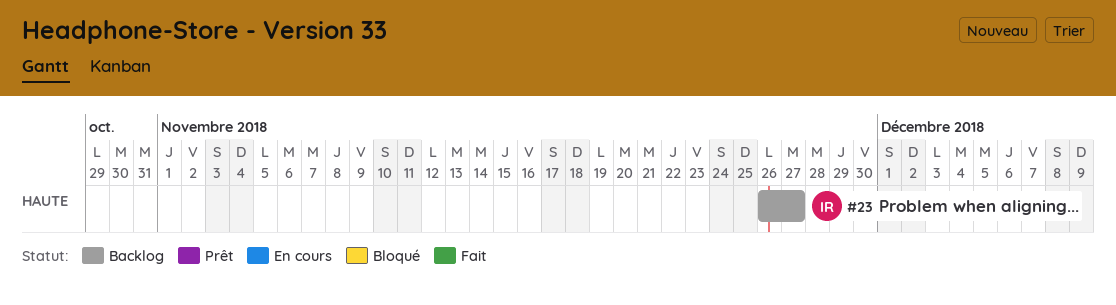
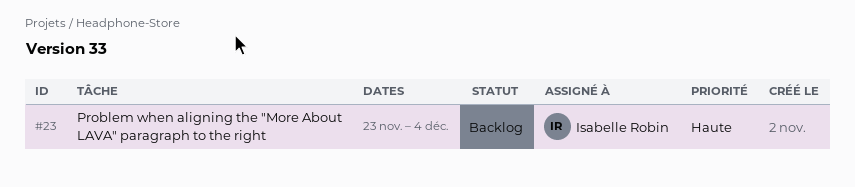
#23, start: Nov 26 -> Nov 23
#23, due: Nov 27 -> Dec 4

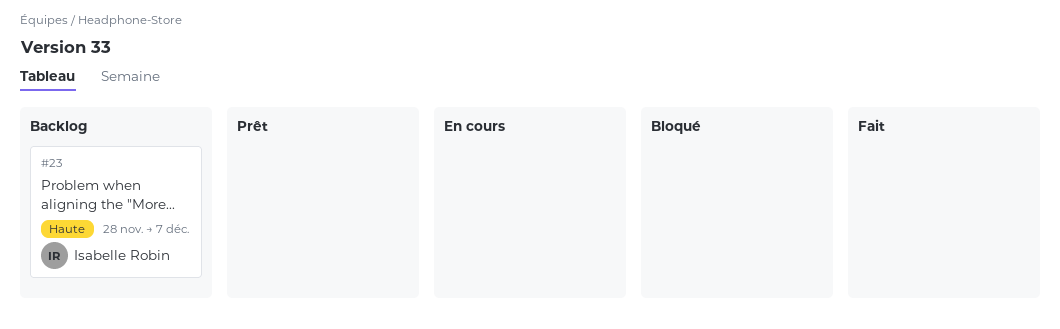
#23, start: Nov 23 -> Nov 28
#23, due: Dec 4 -> Dec 7

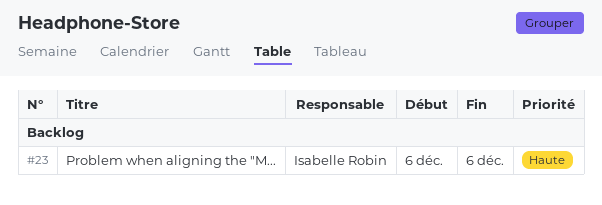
#23, start: Nov 28 -> Dec 6
#23, due: Dec 7 -> Dec 6

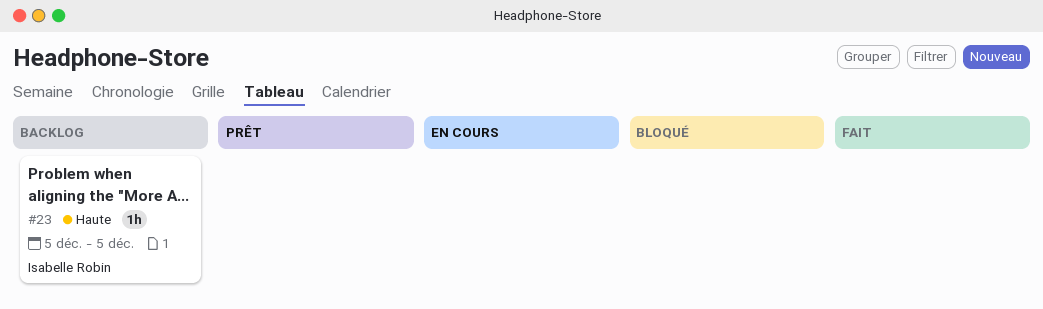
#23, start: Dec 6 -> Dec 5
#23, due: Dec 6 -> Dec 5

